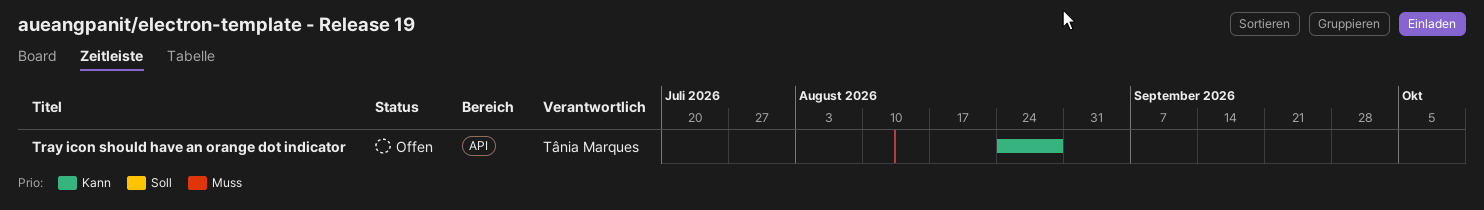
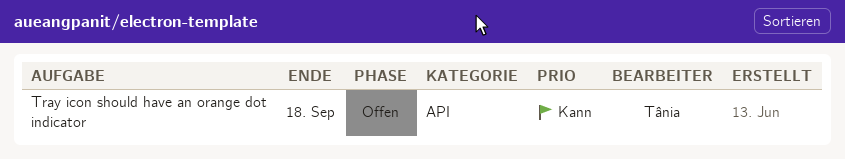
Tray icon should have an orange dot indicator, due: Aug 28 -> Sep 18

